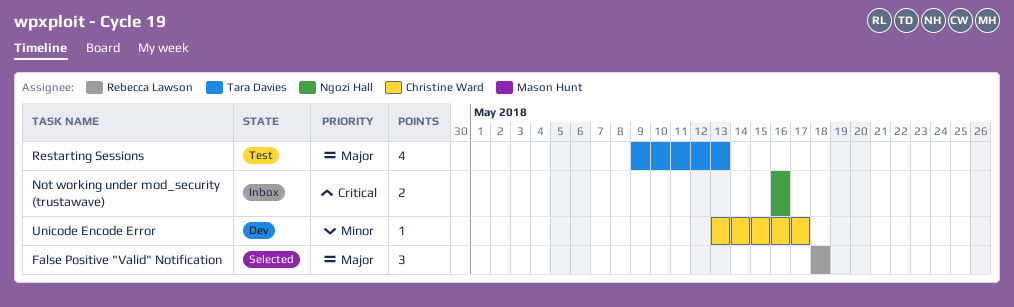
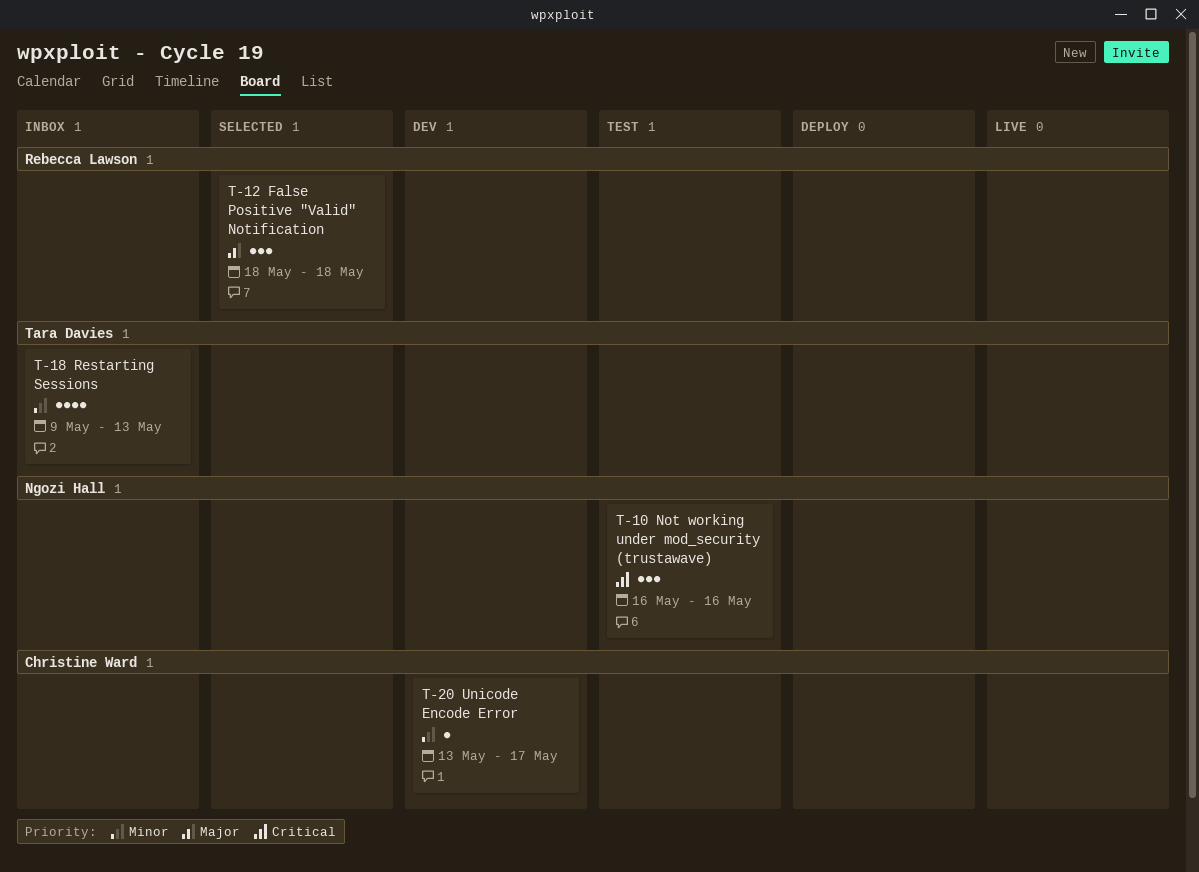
Not working under mod_security (trustawave), status: Inbox -> Test
Not working under mod_security (trustawave), estimate: 2 -> 3
Restarting Sessions, status: Test -> Inbox
Restarting Sessions, priority: Major -> Minor

